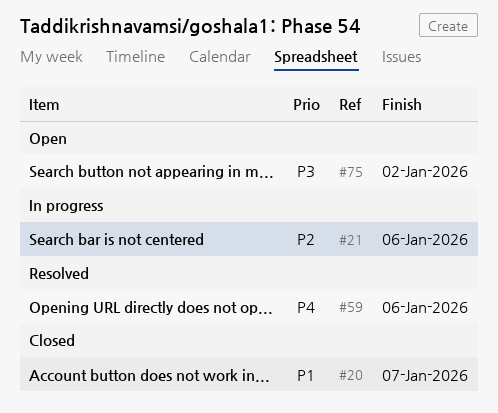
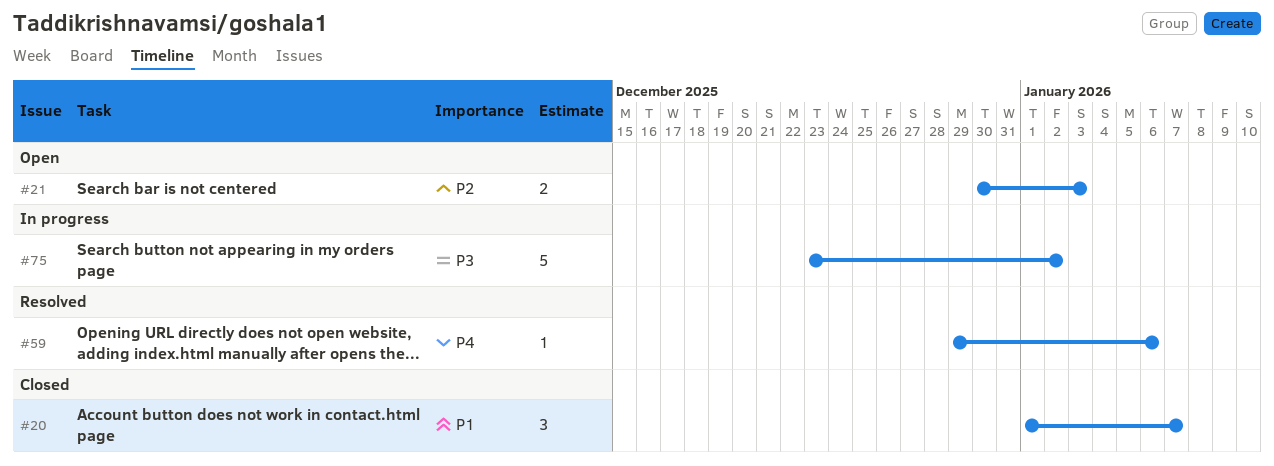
#21, status: In progress -> Open
#21, due: Jan 6 -> Jan 3
#75, status: Open -> In progress

